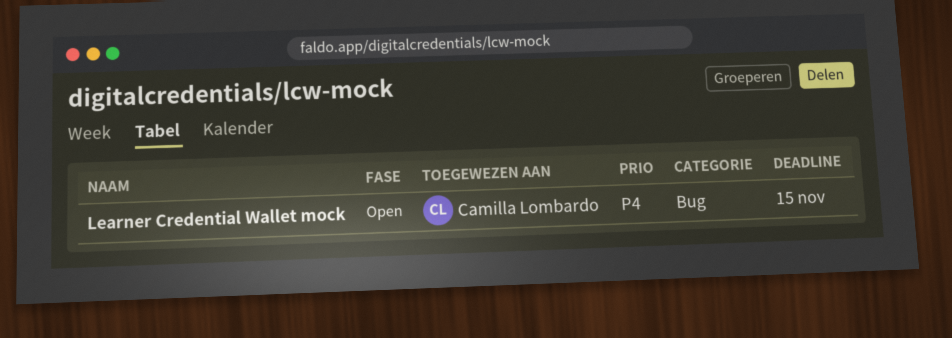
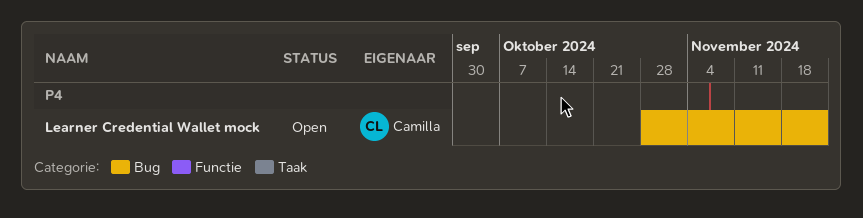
Learner Credential Wallet mock, due: Nov 15 -> Nov 22

